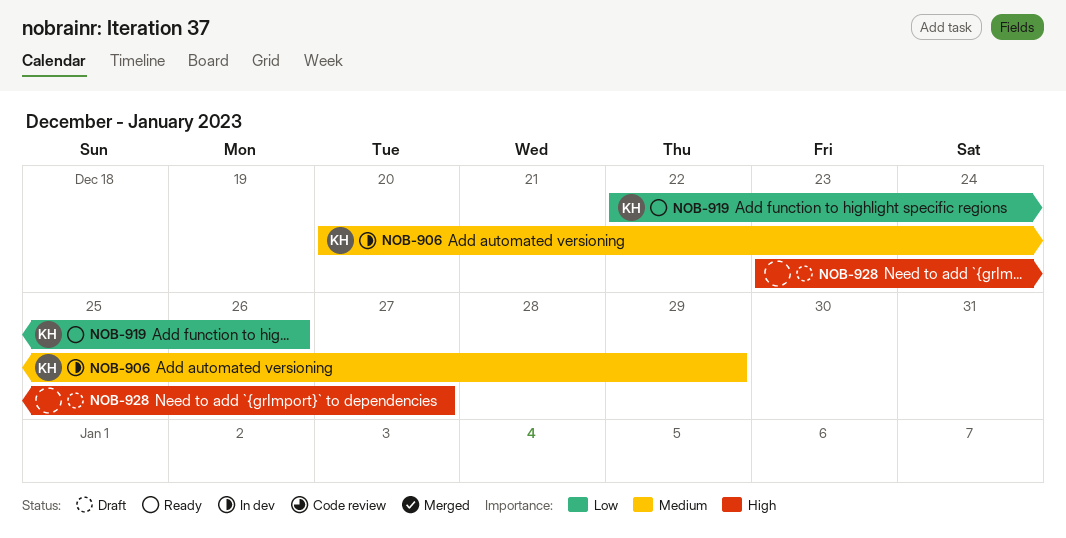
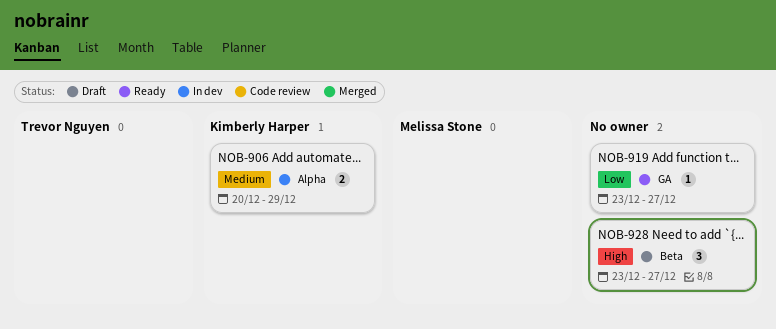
NOB-919, owner: Kimberly Harper -> none
NOB-919, start: Dec 22 -> Dec 23
NOB-919, due: Dec 26 -> Dec 27

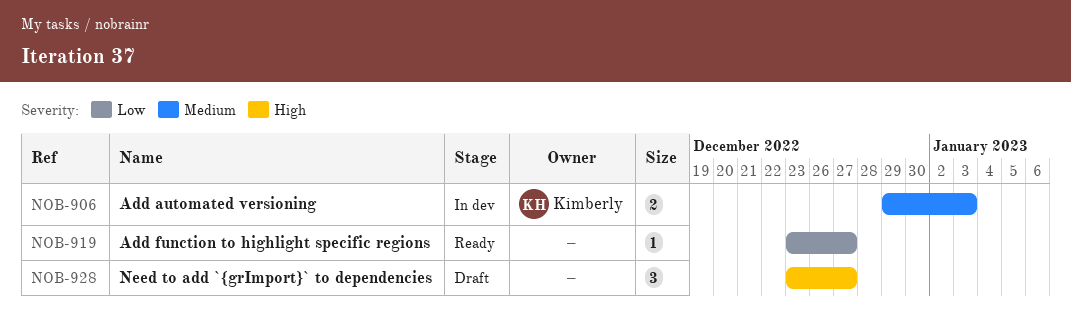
NOB-906, start: Dec 20 -> Dec 29
NOB-906, due: Dec 29 -> Jan 3

